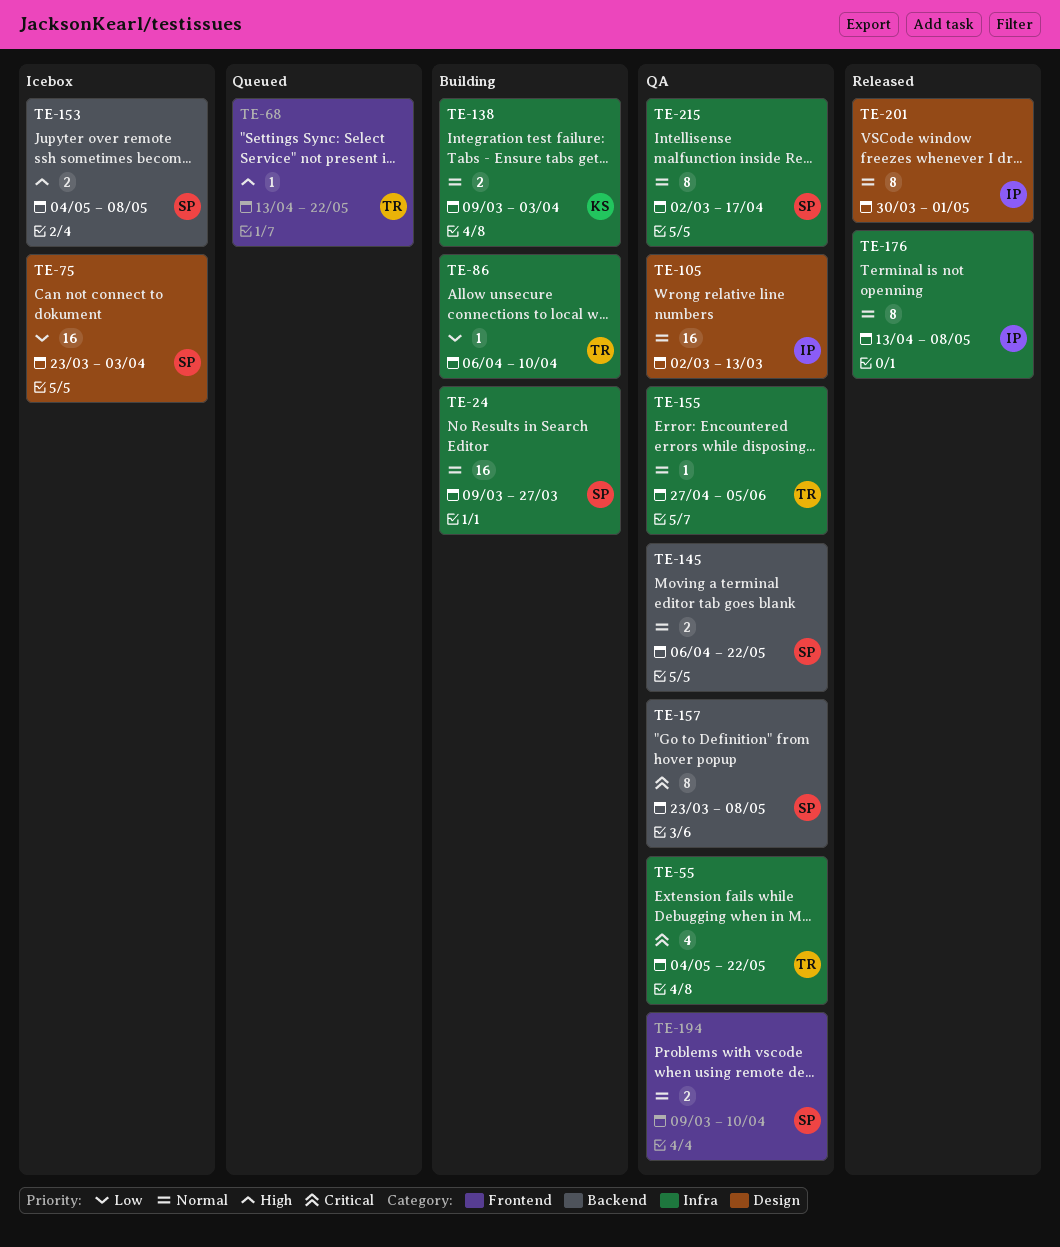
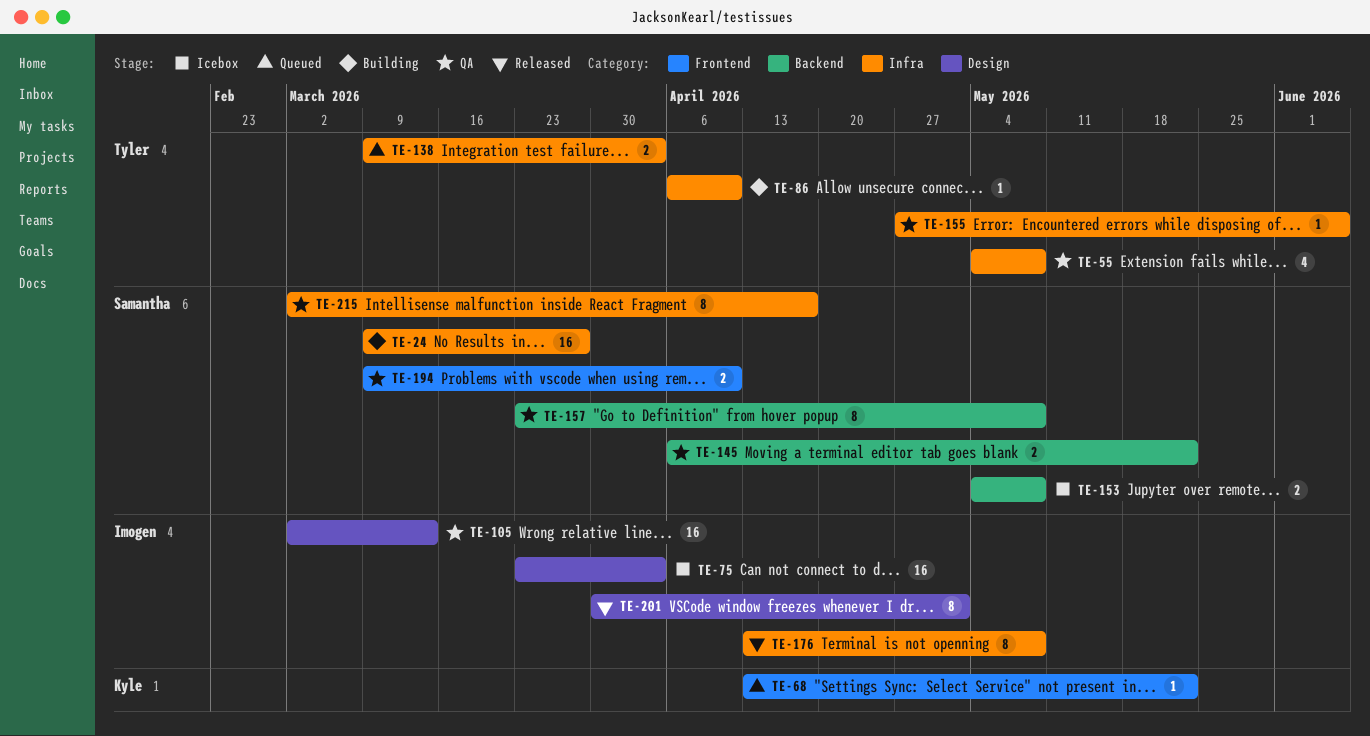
TE-55, due: May 22 -> May 8
TE-68, owner: Tyler -> Kyle
TE-75, owner: Samantha -> Imogen
TE-138, status: Building -> Queued
TE-138, owner: Kyle -> Tyler

